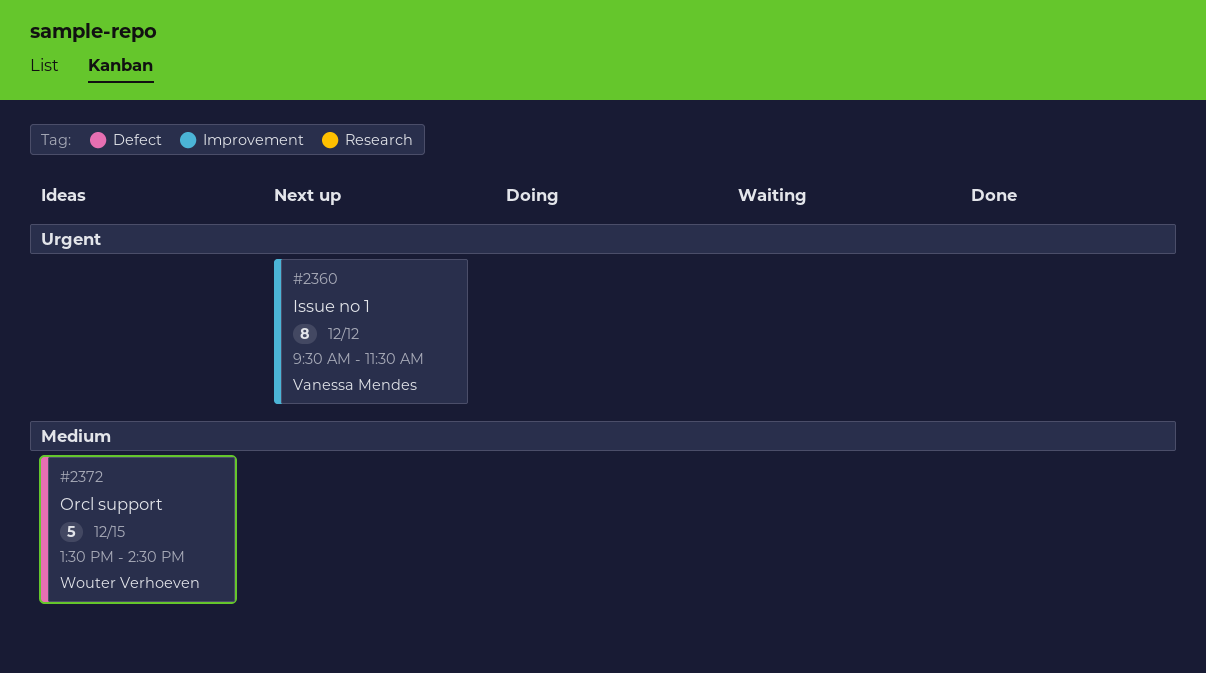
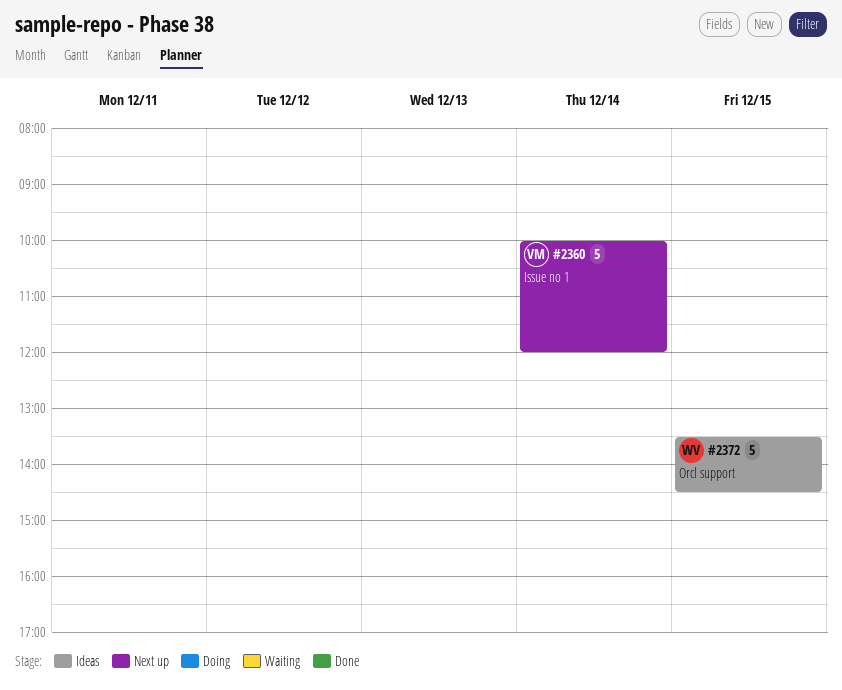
#2360, estimate: 8 -> 5
#2360, day: Dec 12 -> Dec 14
#2360, begins: 09:30 -> 10:00
#2360, ends: 11:30 -> 12:00

